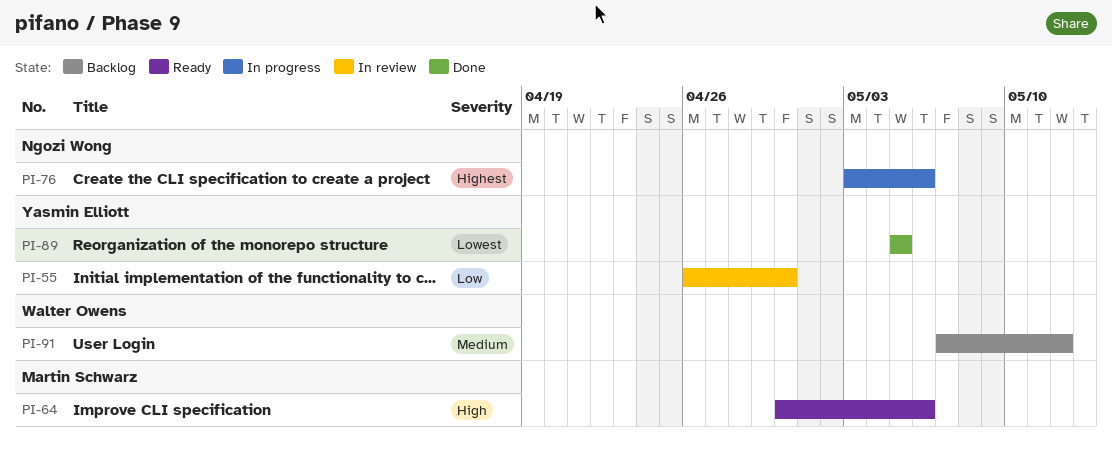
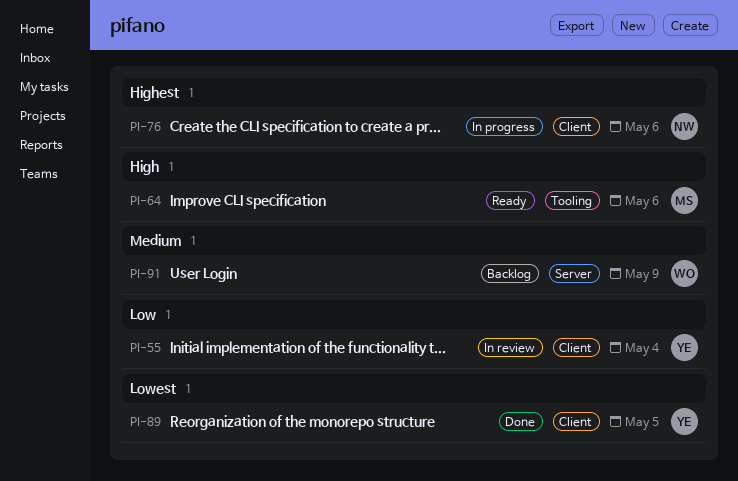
PI-55, due: Apr 30 -> May 4
PI-91, due: May 12 -> May 9

